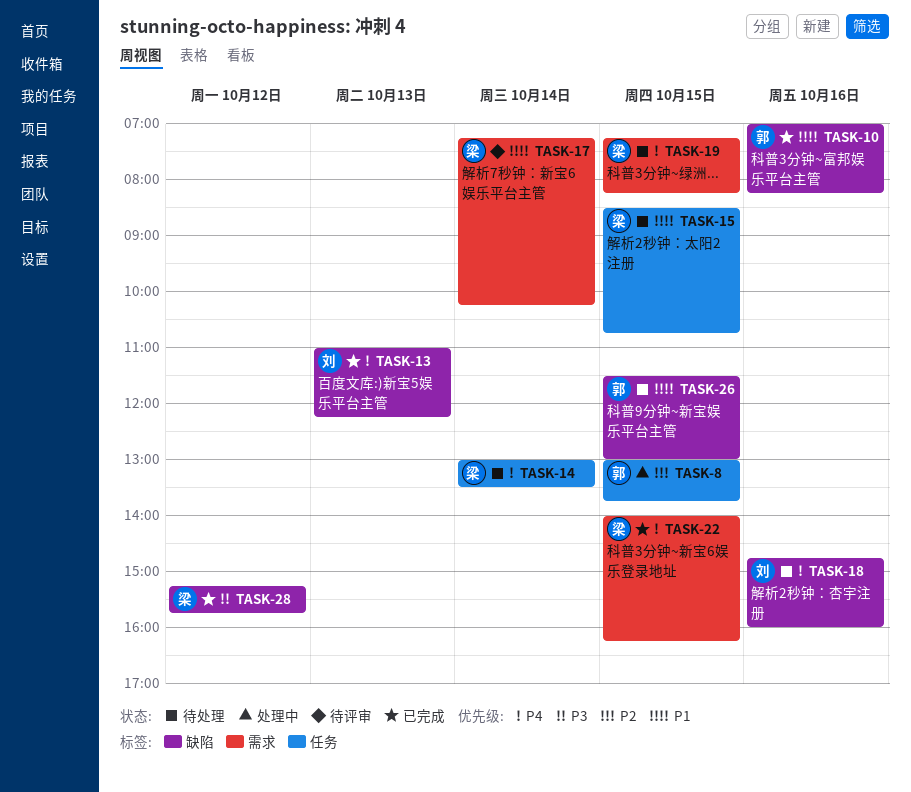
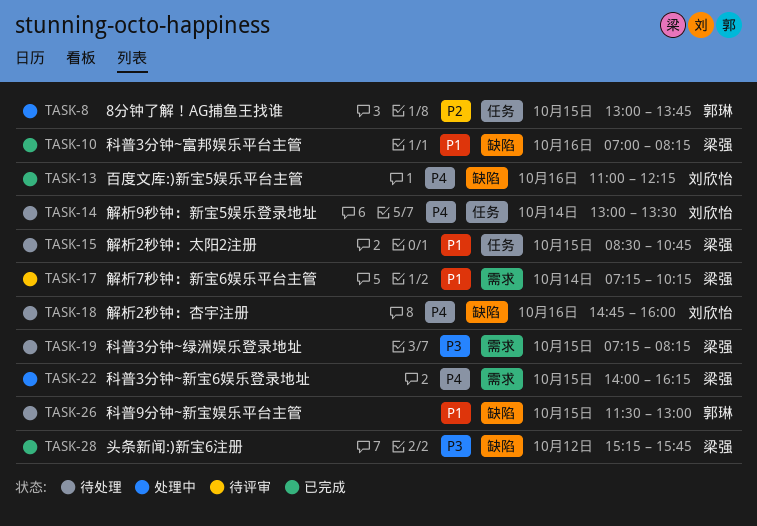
TASK-10, owner: 郭琳 -> 梁强
TASK-13, day: Oct 13 -> Oct 16
TASK-14, owner: 梁强 -> 刘欣怡
TASK-19, priority: P4 -> P3
TASK-22, status: 已完成 -> 处理中

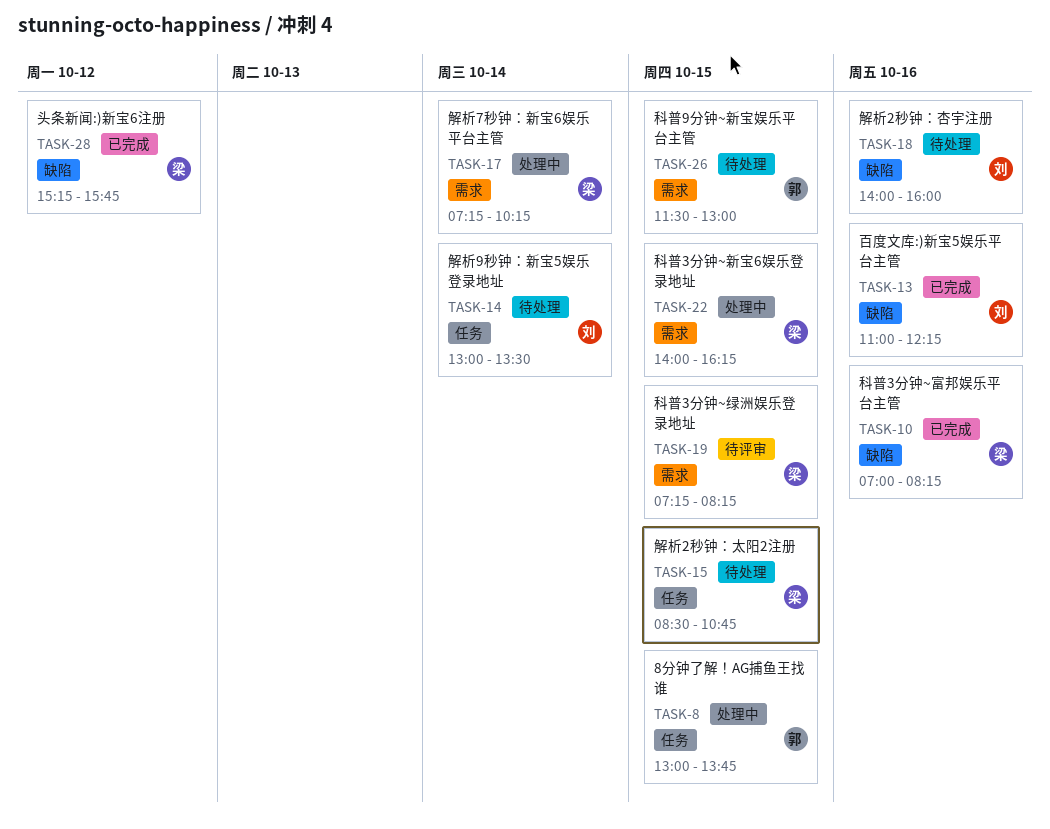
TASK-17, status: 待评审 -> 处理中
TASK-18, begins: 14:45 -> 14:00
TASK-19, status: 待处理 -> 待评审
TASK-26, label: 缺陷 -> 需求

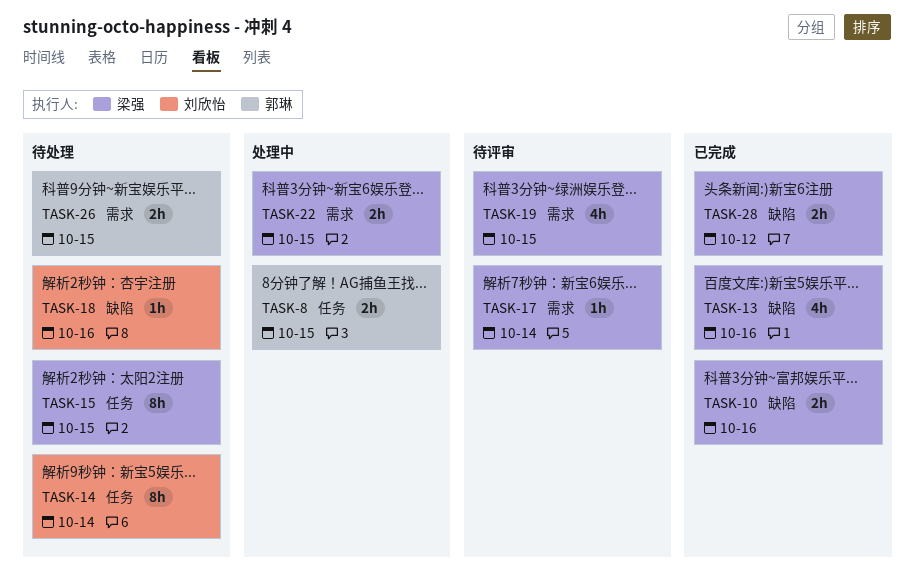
TASK-13, owner: 刘欣怡 -> 梁强
TASK-17, status: 处理中 -> 待评审

